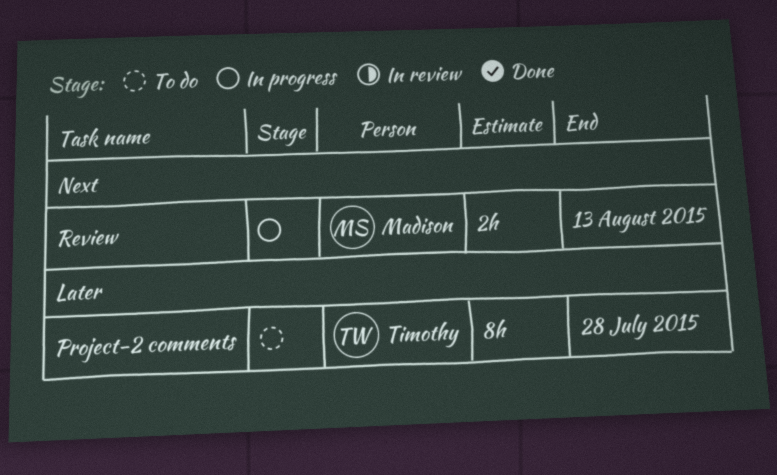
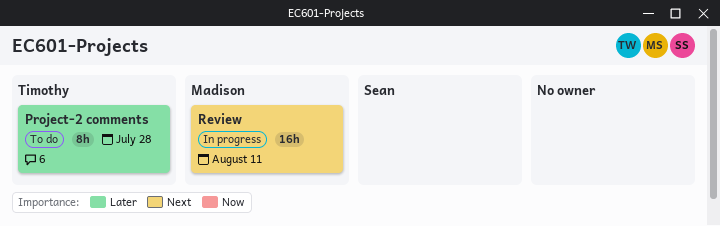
Review, estimate: 2h -> 16h
Review, due: Aug 13 -> Aug 11

